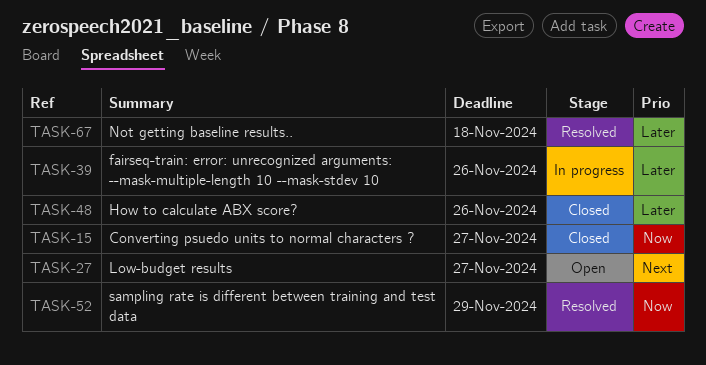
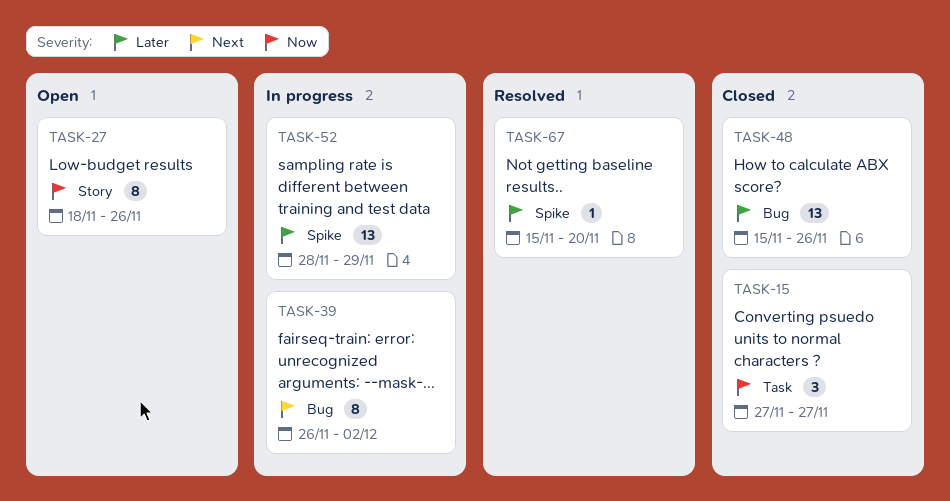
TASK-27, priority: Next -> Now
TASK-27, due: Nov 27 -> Nov 26
TASK-39, priority: Later -> Next
TASK-39, due: Nov 26 -> Dec 2
TASK-52, status: Resolved -> In progress
TASK-52, priority: Now -> Later
TASK-67, due: Nov 18 -> Nov 20

